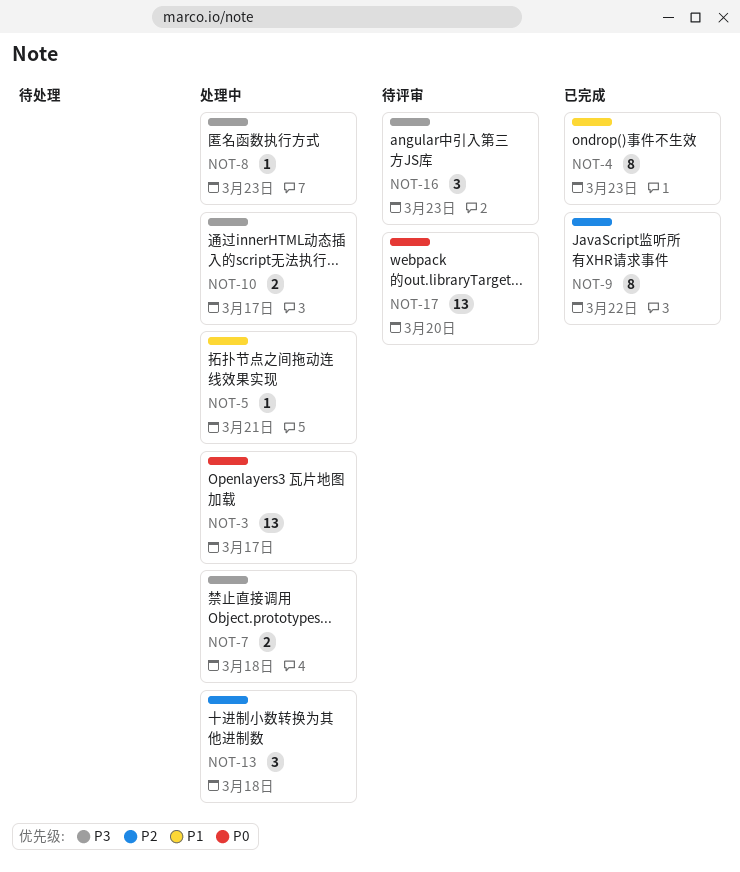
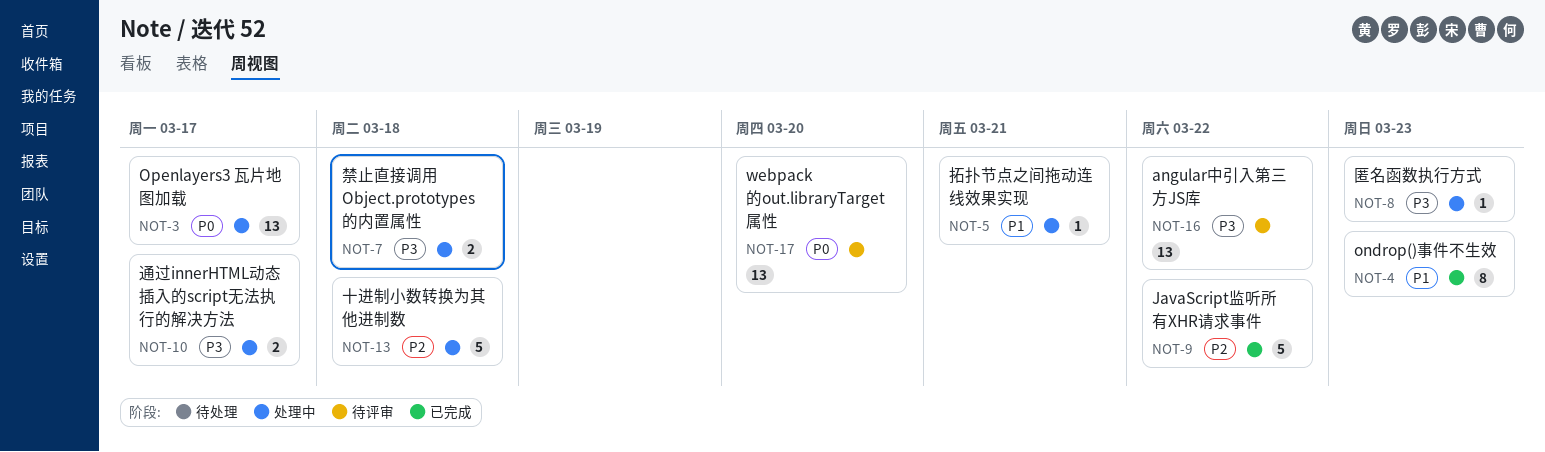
NOT-9, estimate: 8 -> 5
NOT-13, estimate: 3 -> 5
NOT-16, estimate: 3 -> 13
NOT-16, due: Mar 23 -> Mar 22

